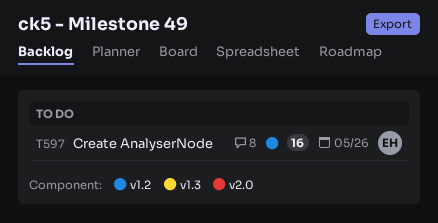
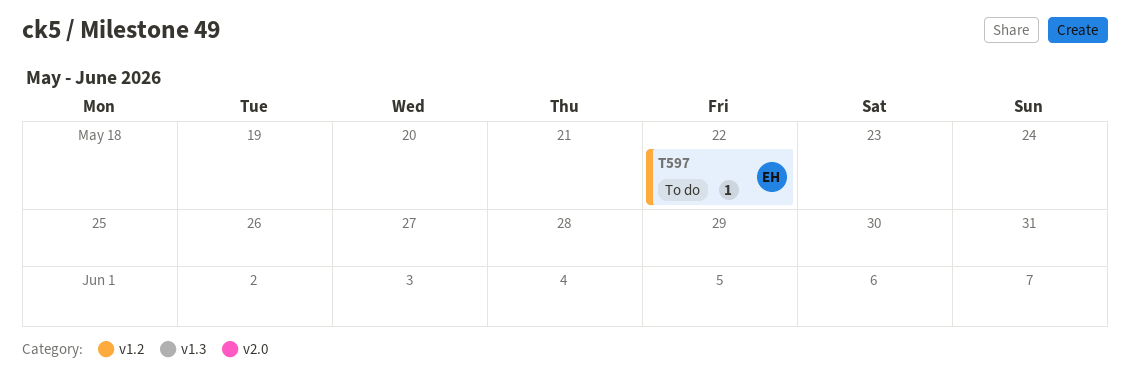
T597, estimate: 16 -> 1
T597, due: May 26 -> May 22

